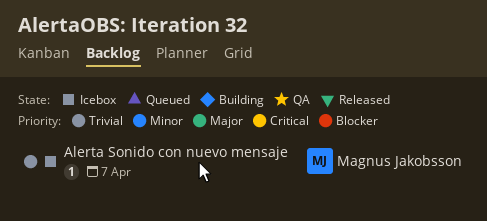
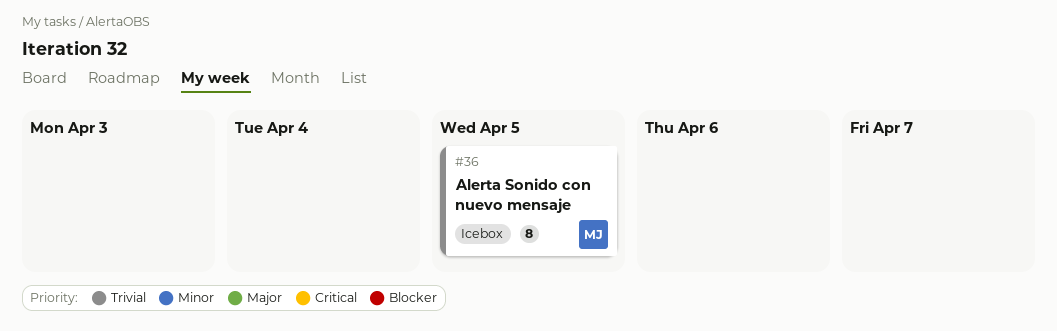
Alerta Sonido con nuevo mensaje, estimate: 1 -> 8
Alerta Sonido con nuevo mensaje, due: Apr 7 -> Apr 5

